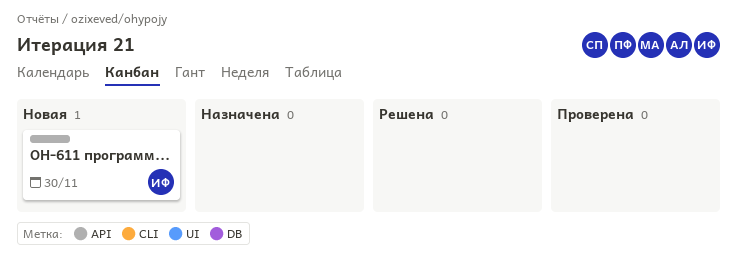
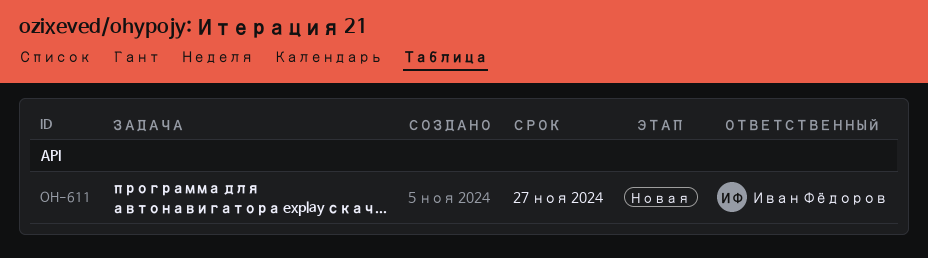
OH-611, due: Nov 30 -> Nov 27

